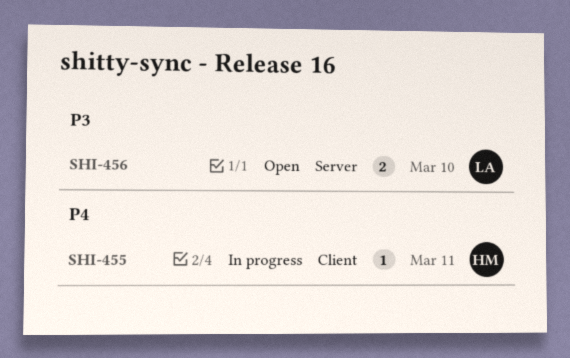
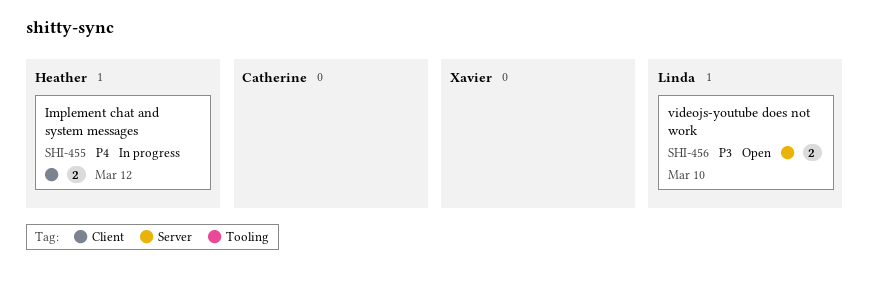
SHI-455, estimate: 1 -> 2
SHI-455, due: Mar 11 -> Mar 12

